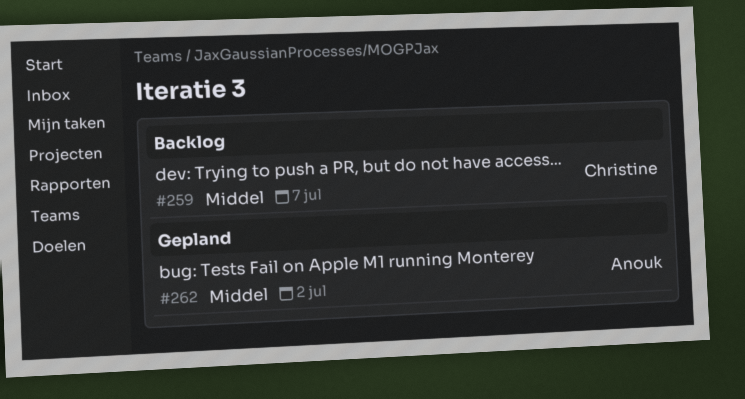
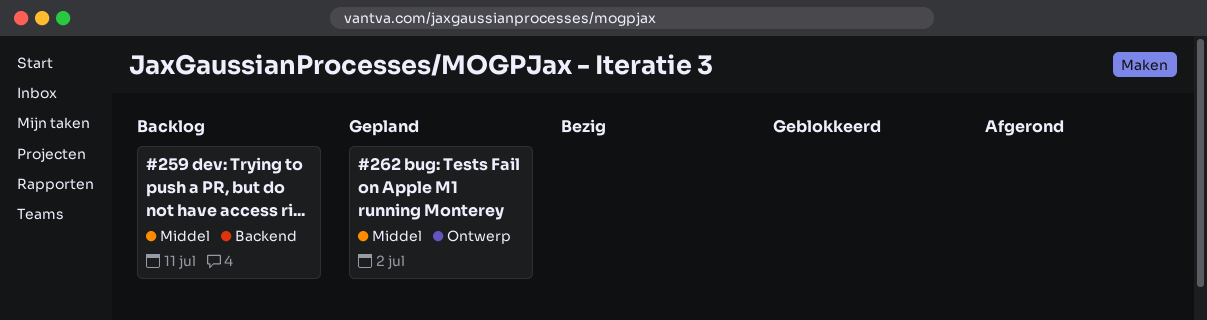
#259, due: Jul 7 -> Jul 11

